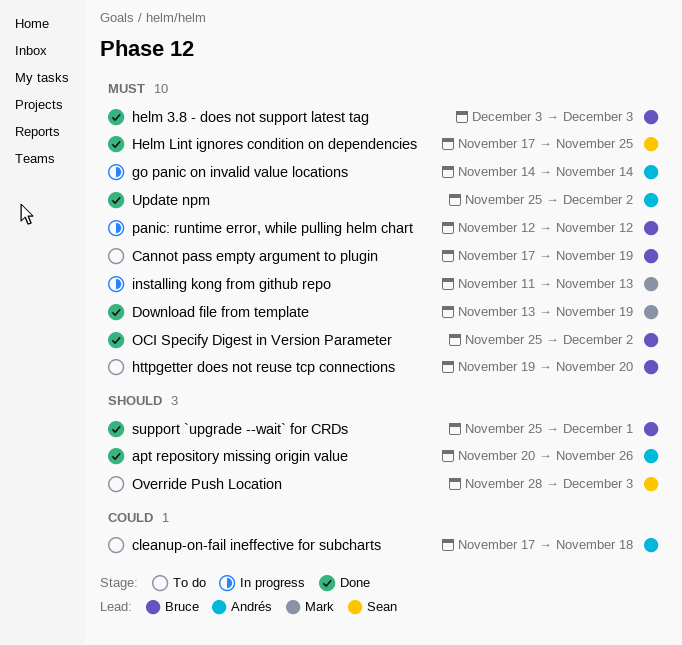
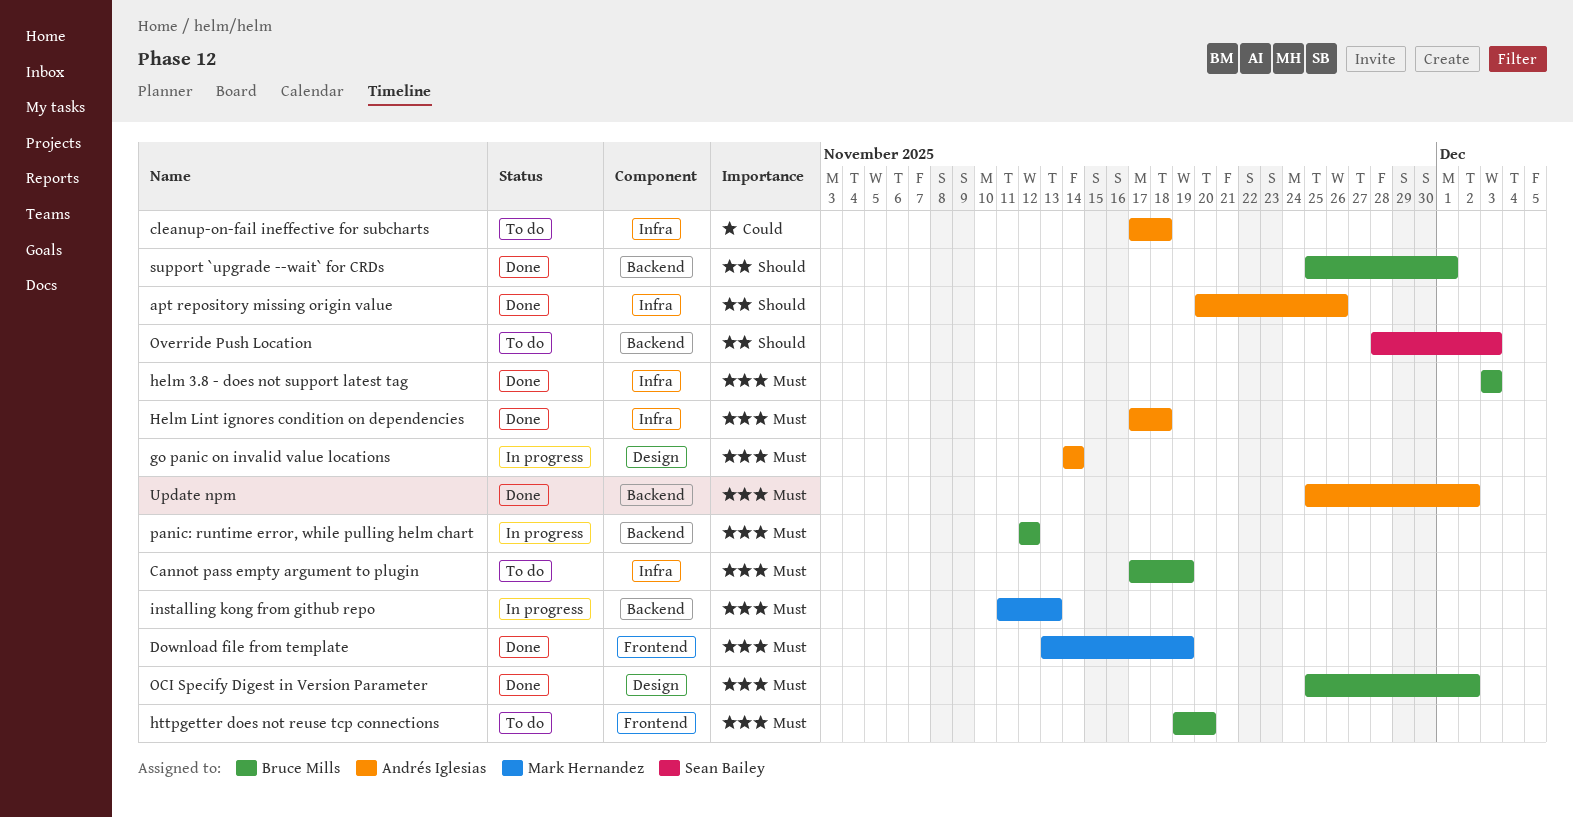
Helm Lint ignores condition on dependencies, owner: Sean Bailey -> Andrés Iglesias
Helm Lint ignores condition on dependencies, due: Nov 25 -> Nov 18

